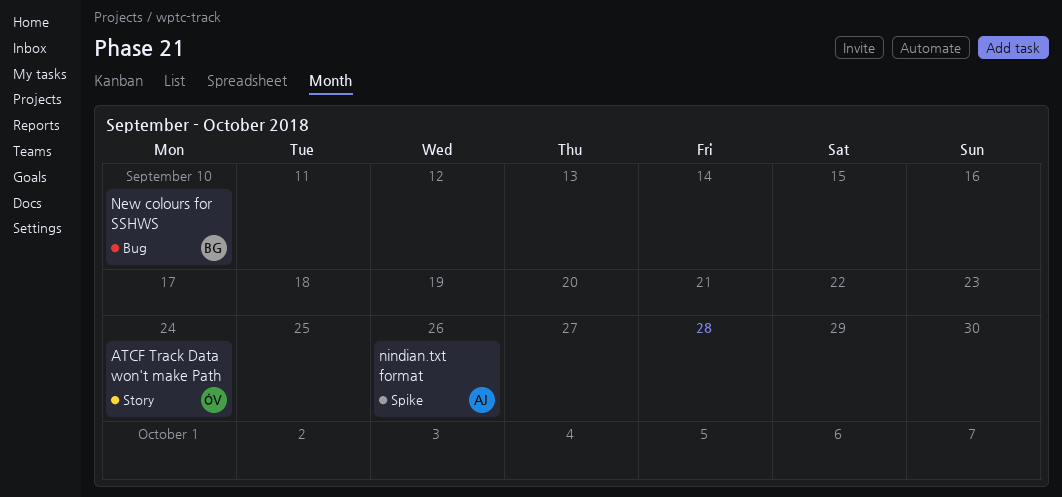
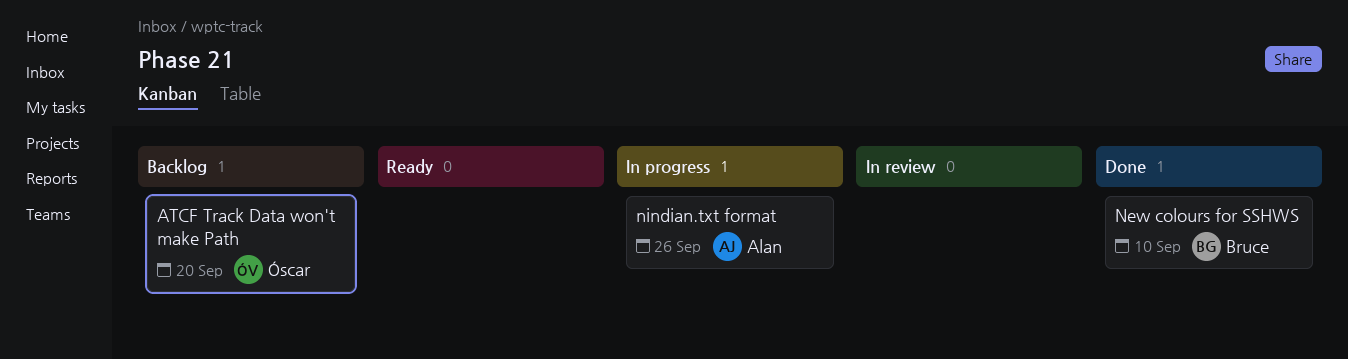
ATCF Track Data won't make Path, due: Sep 24 -> Sep 20

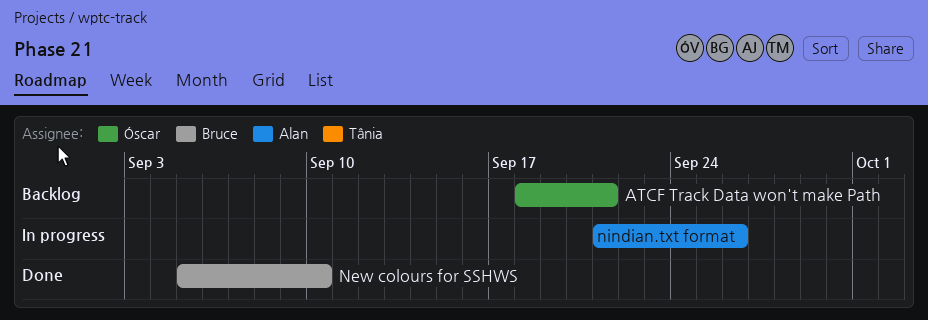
ATCF Track Data won't make Path, due: Sep 20 -> Sep 21

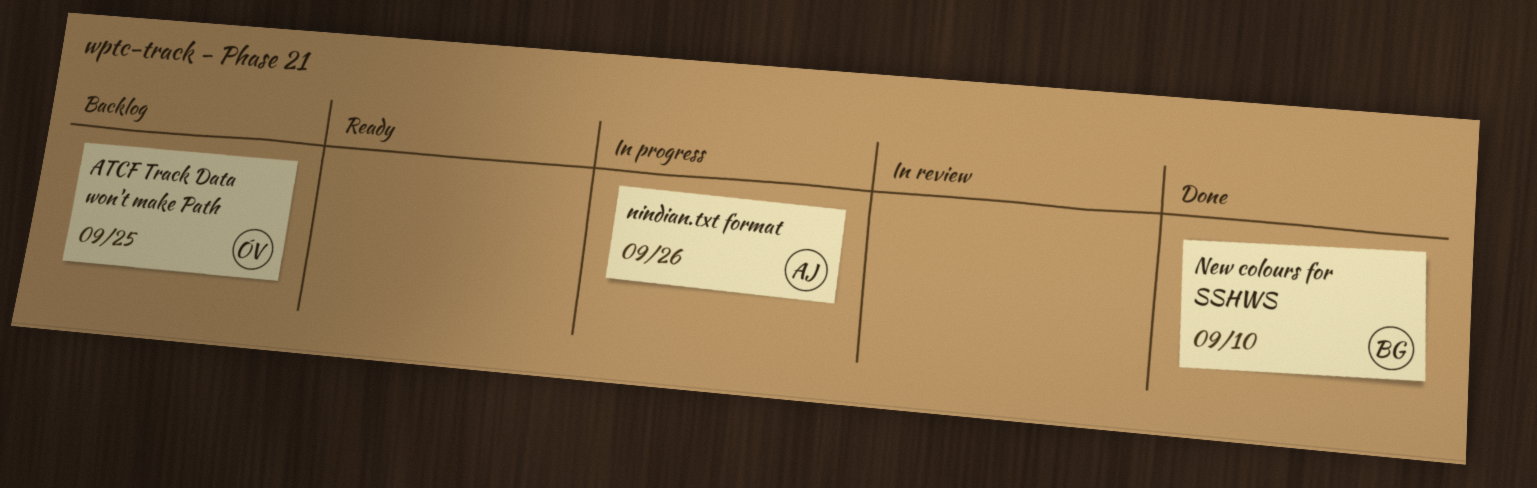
ATCF Track Data won't make Path, due: Sep 21 -> Sep 25

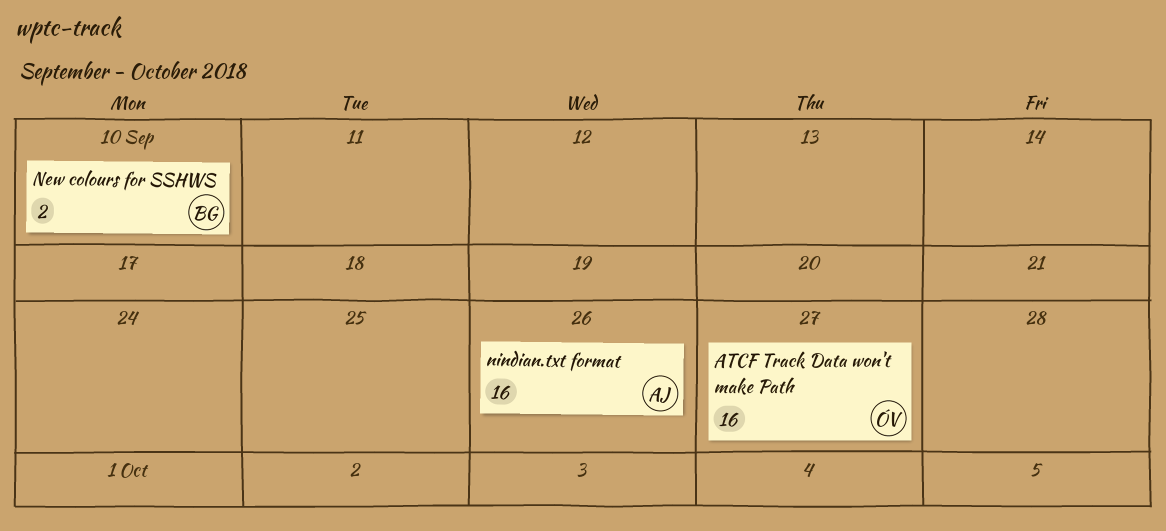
ATCF Track Data won't make Path, due: Sep 25 -> Sep 27

